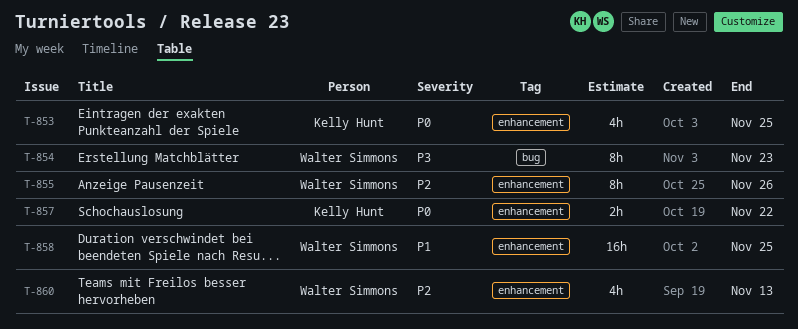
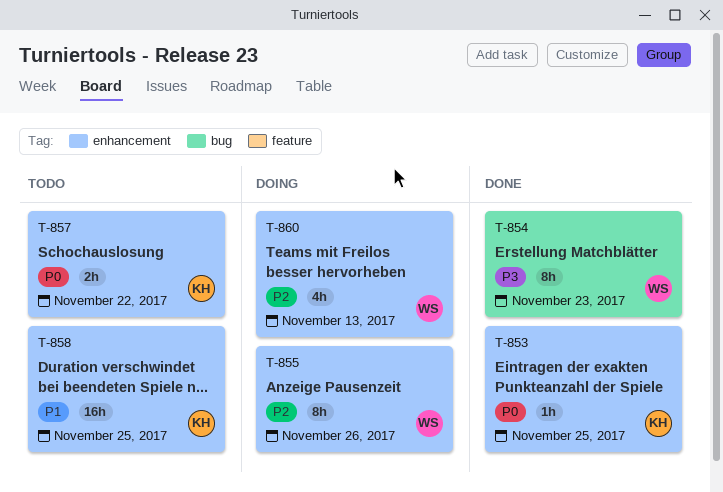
T-853, estimate: 4h -> 1h
T-858, owner: Walter Simmons -> Kelly Hunt

